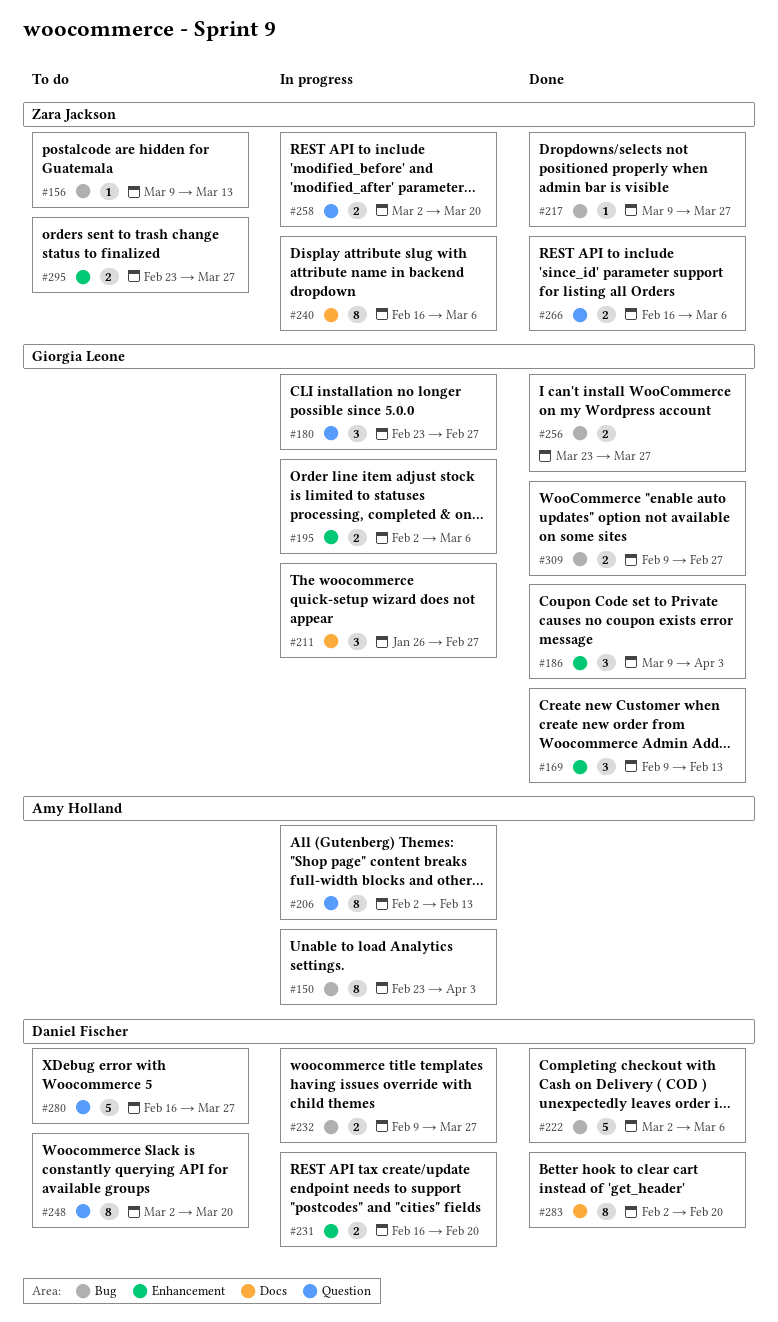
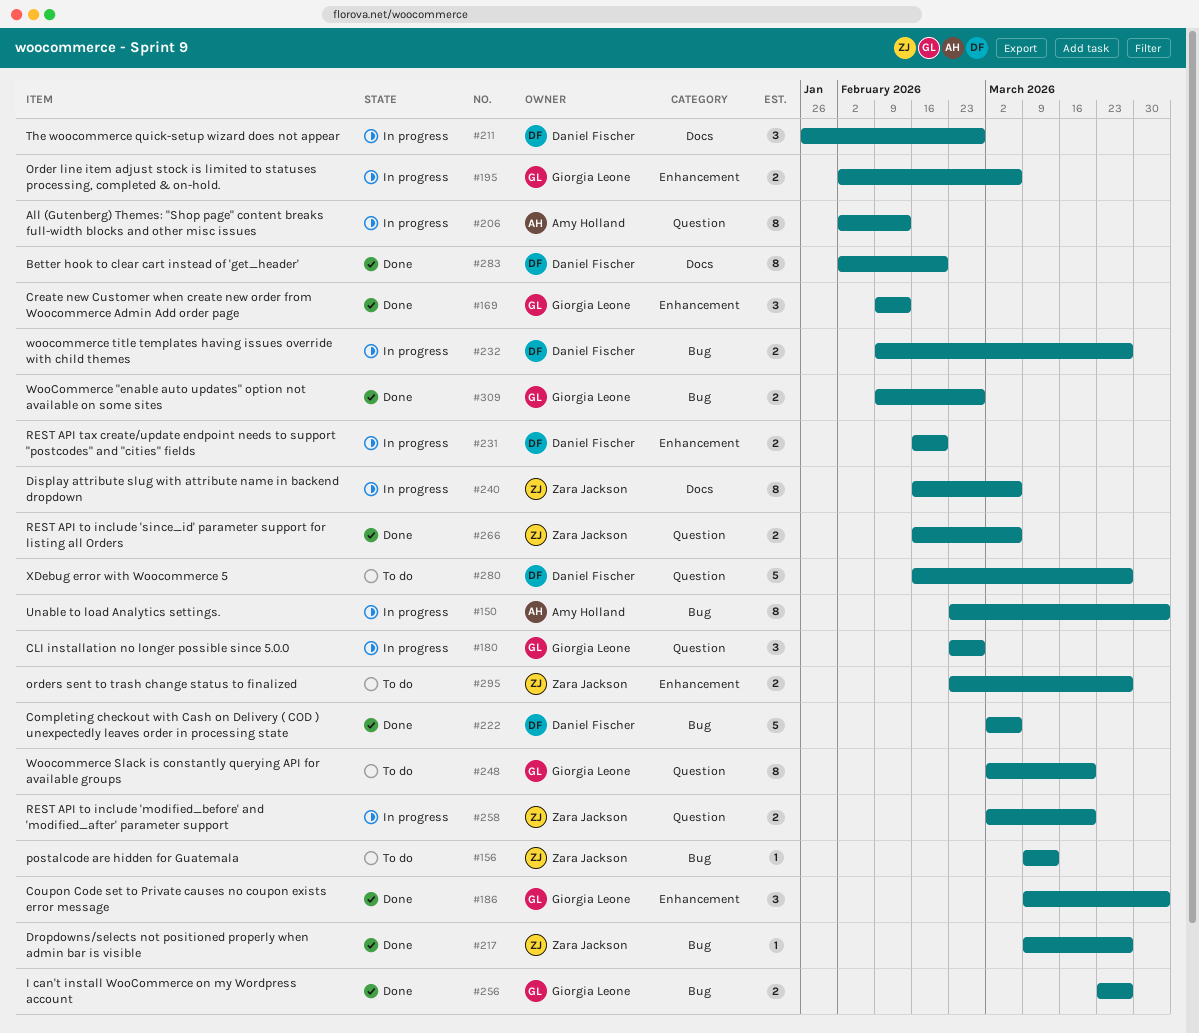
#211, owner: Giorgia Leone -> Daniel Fischer
#248, owner: Daniel Fischer -> Giorgia Leone

